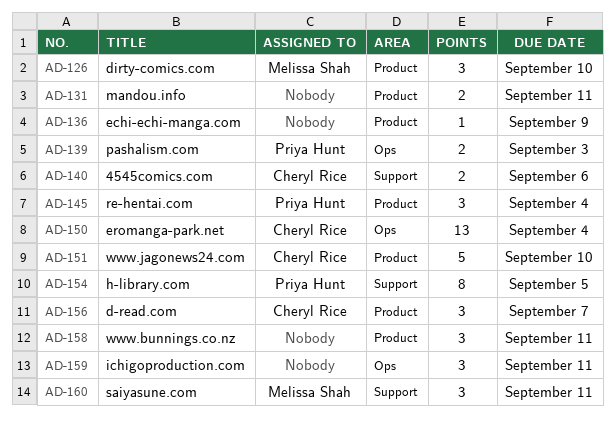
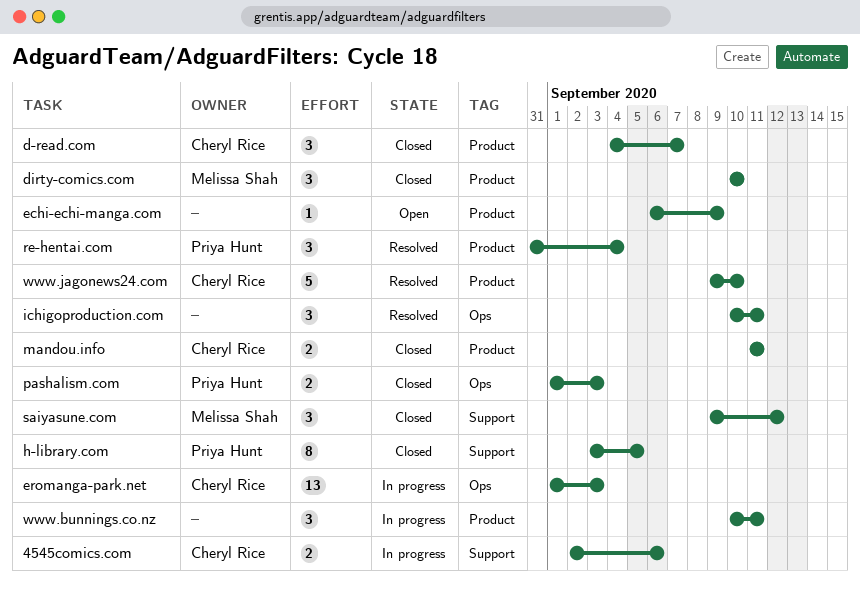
eromanga-park.net, due: Sep 4 -> Sep 3
mandou.info, owner: none -> Cheryl Rice
saiyasune.com, due: Sep 11 -> Sep 12

